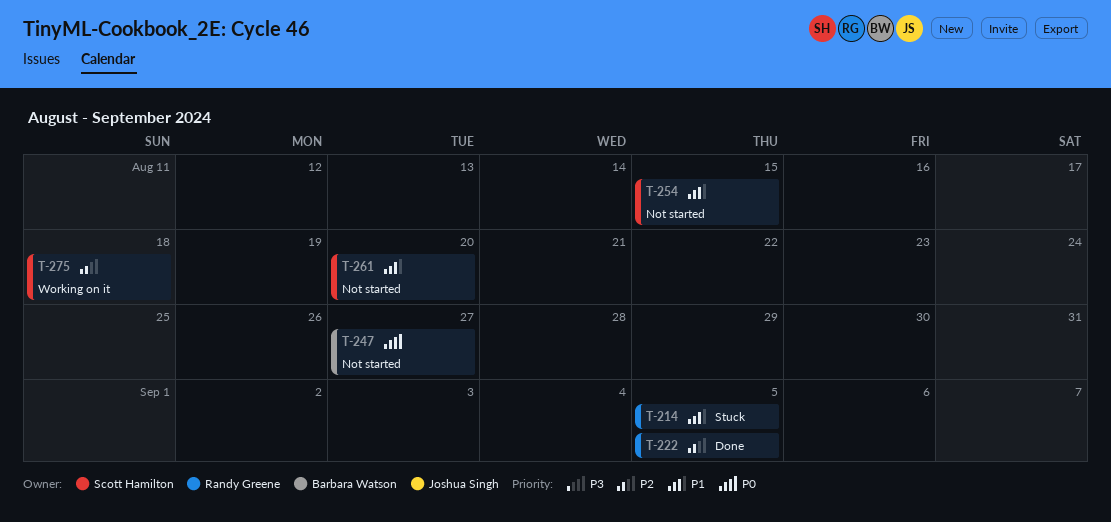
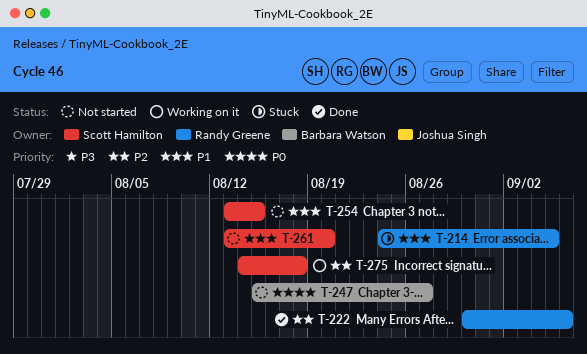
T-222, due: Sep 5 -> Sep 6

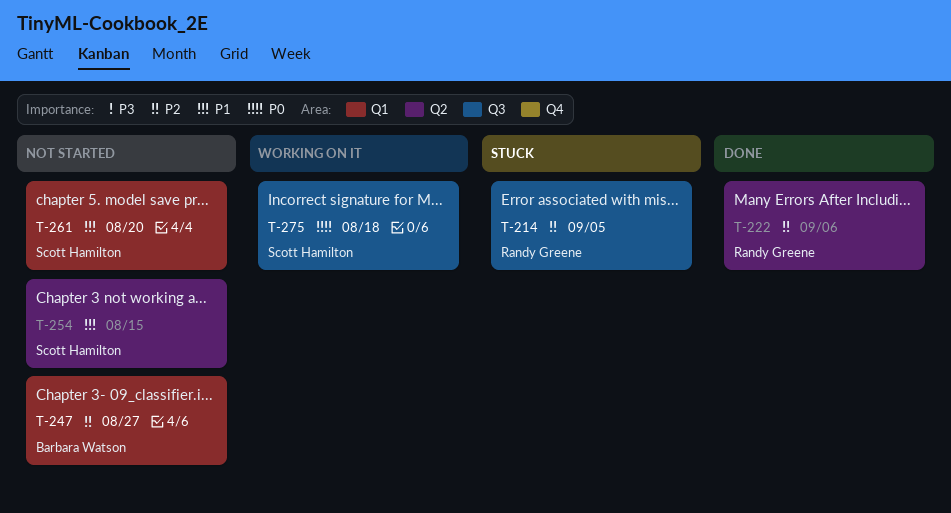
T-214, priority: P1 -> P2
T-247, priority: P0 -> P2
T-275, priority: P2 -> P0

